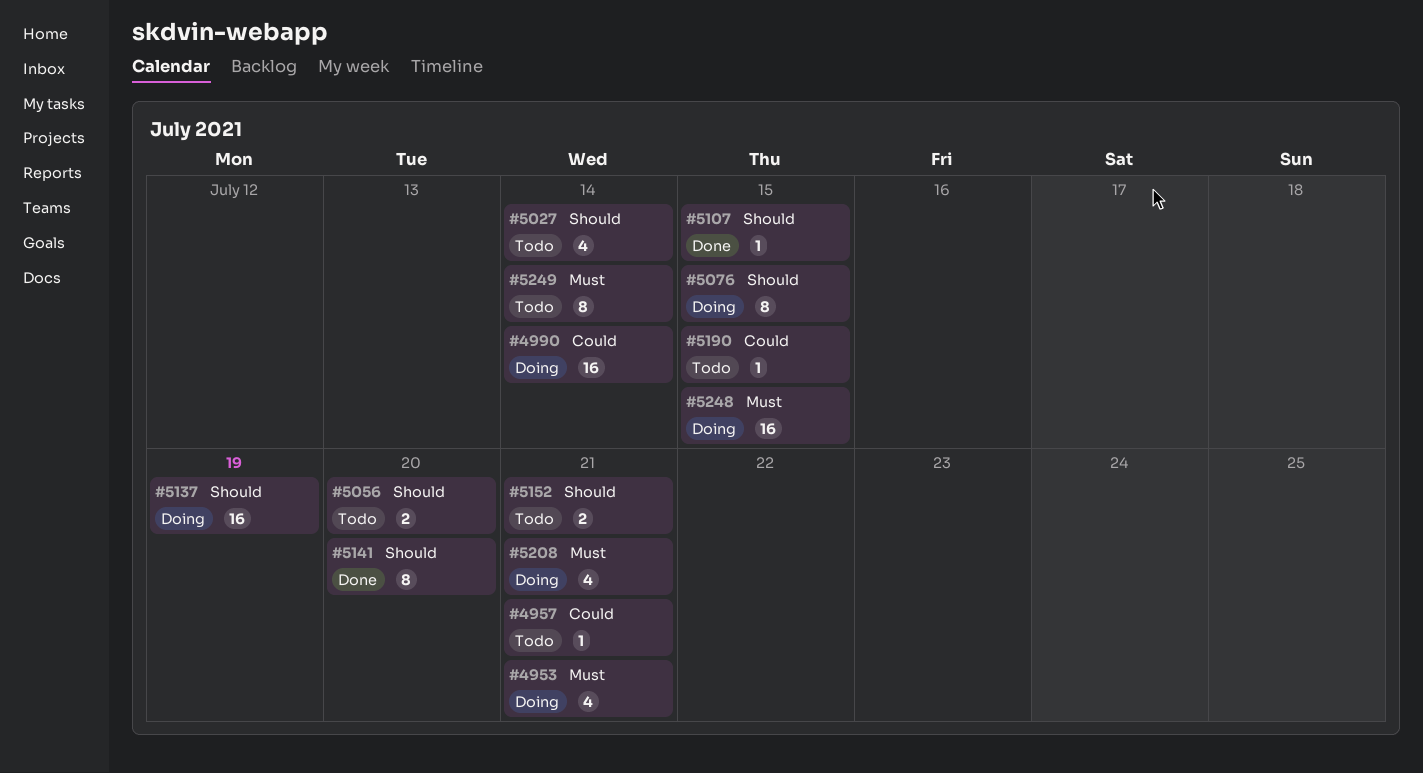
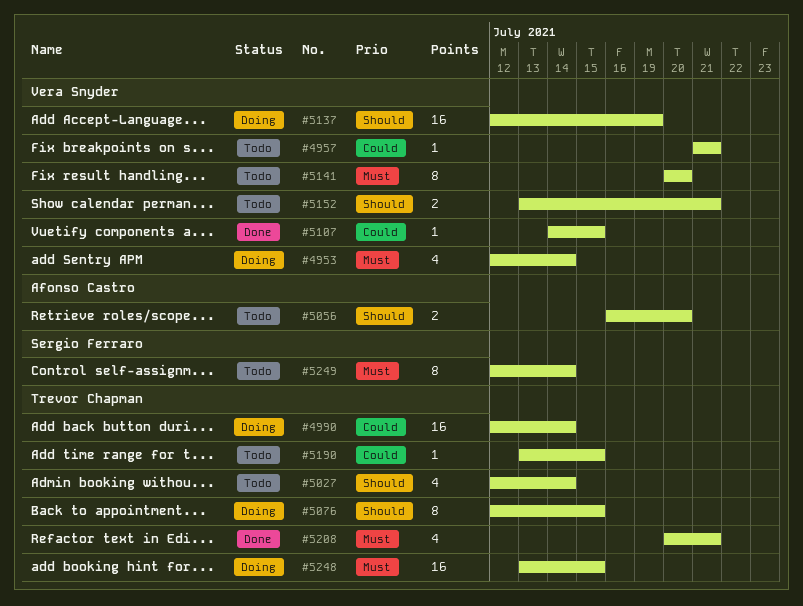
#4953, due: Jul 21 -> Jul 14
#5107, priority: Should -> Could
#5141, status: Done -> Todo
#5141, priority: Should -> Must
#5208, status: Doing -> Done

